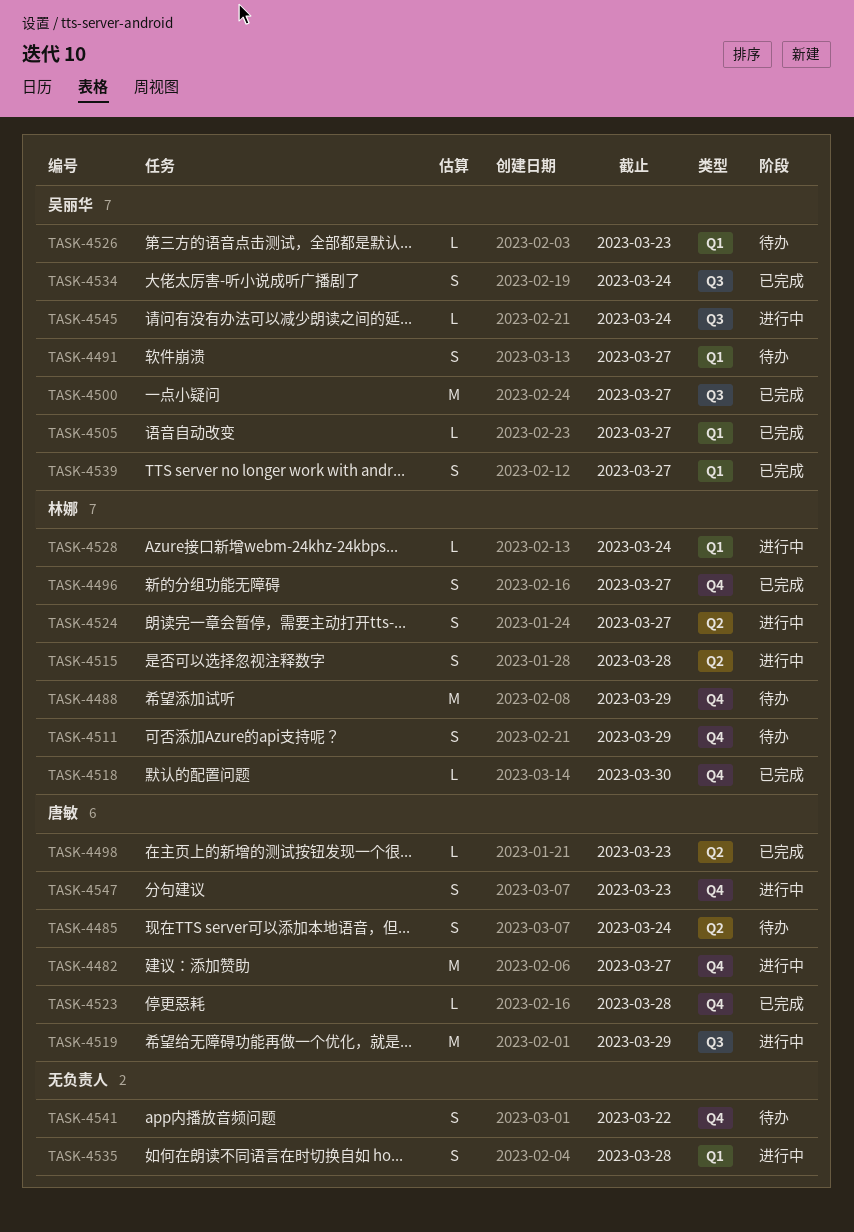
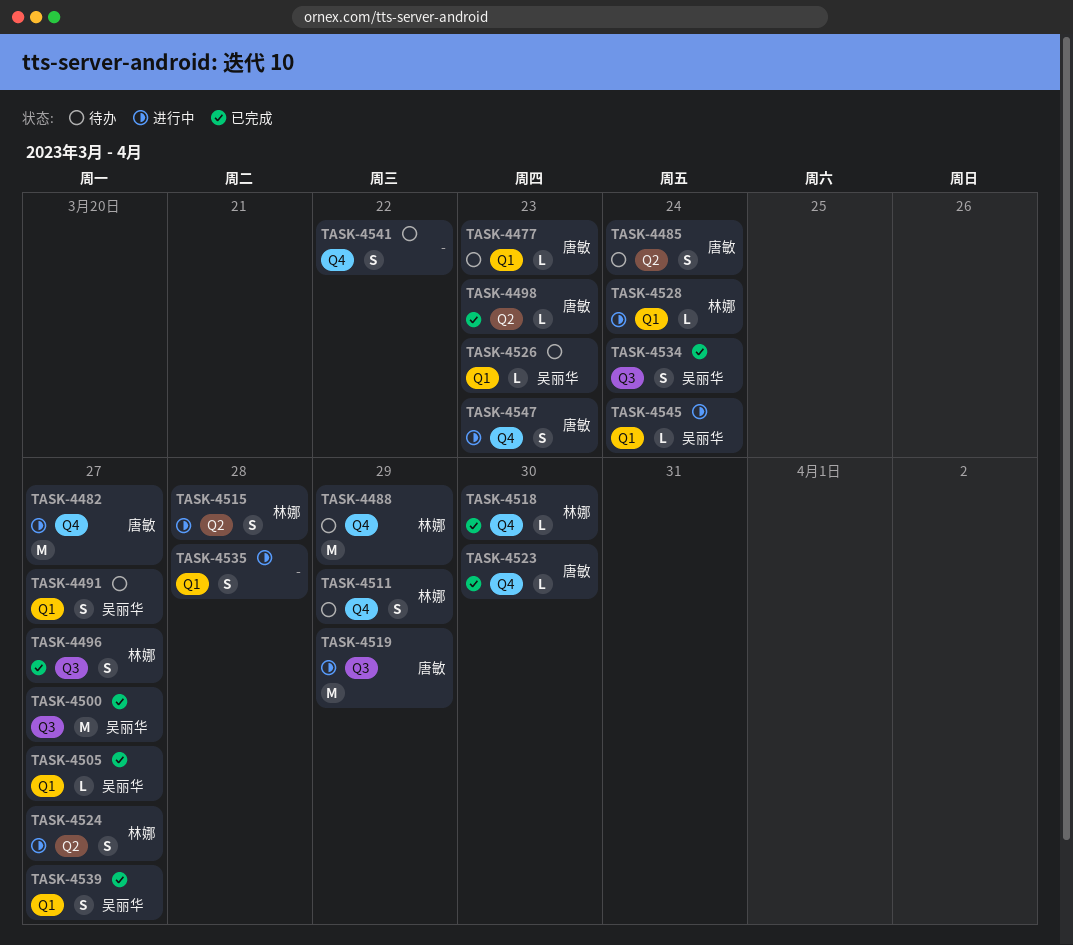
TASK-4477: none -> present
TASK-4496, label: Q4 -> Q3
TASK-4523, due: Mar 28 -> Mar 30
TASK-4545, label: Q3 -> Q1

